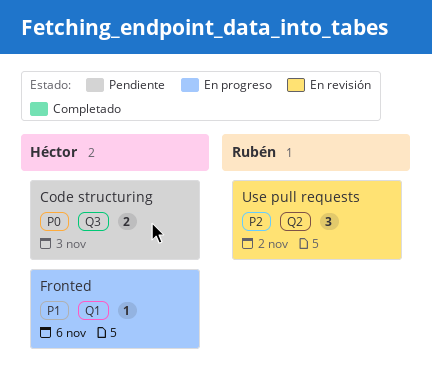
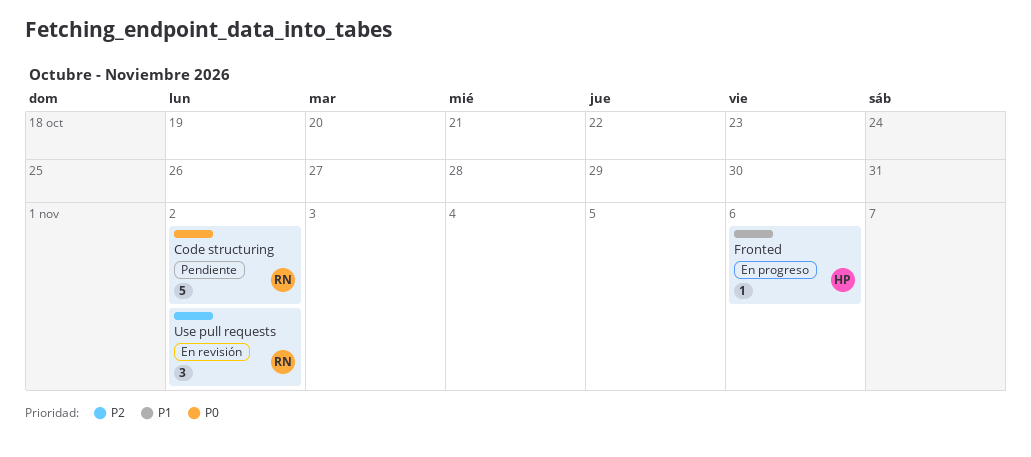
Code structuring, owner: Héctor -> Rubén
Code structuring, estimate: 2 -> 5
Code structuring, due: Nov 3 -> Nov 2

